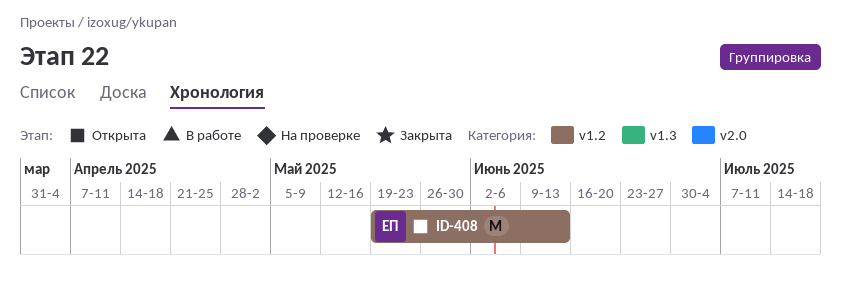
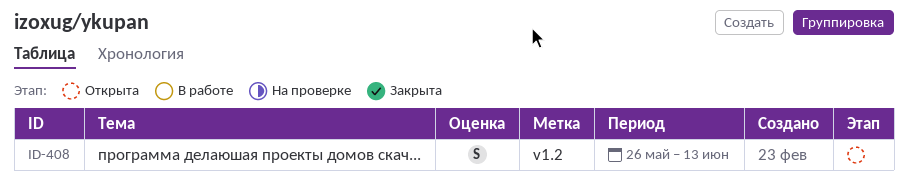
ID-408, estimate: M -> S
ID-408, start: May 19 -> May 26

